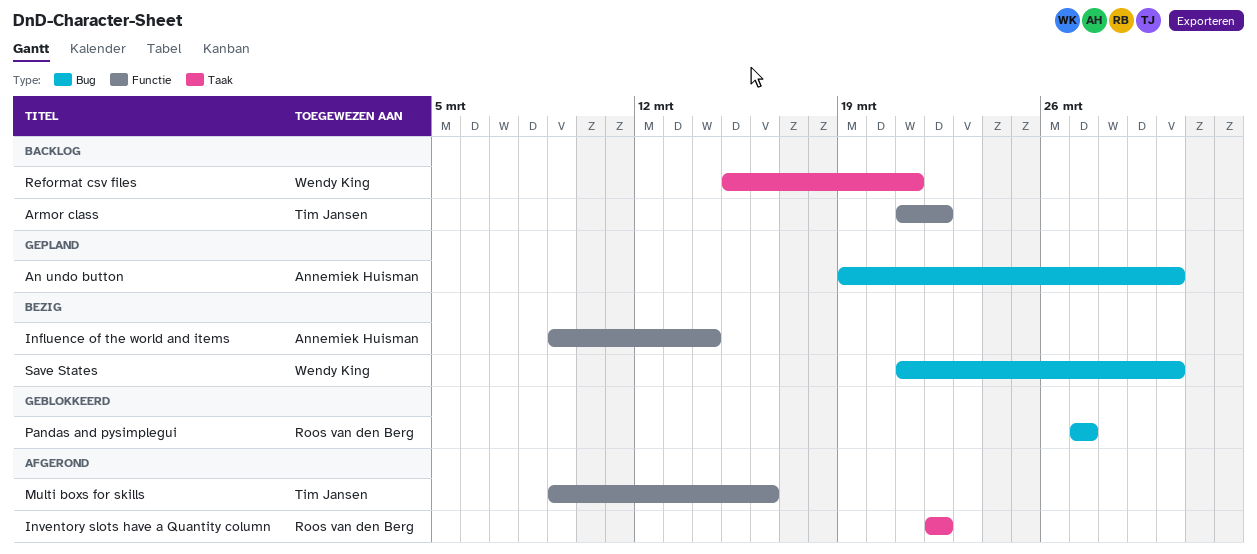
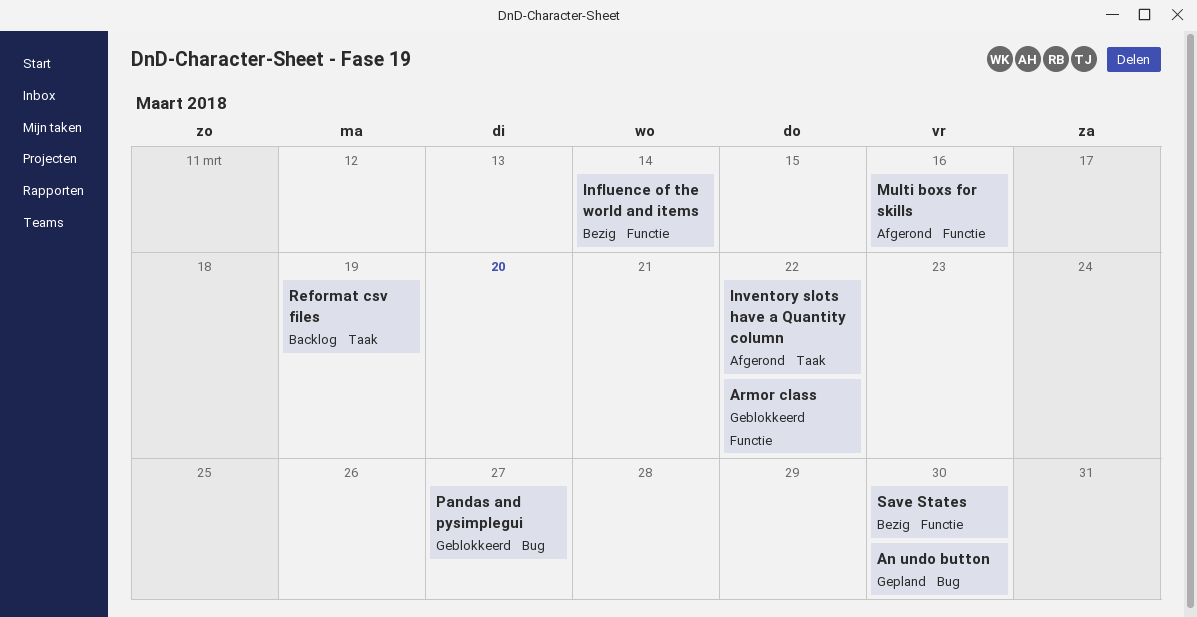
Armor class, status: Backlog -> Geblokkeerd
Reformat csv files, due: Mar 21 -> Mar 19
Save States, label: Bug -> Functie

